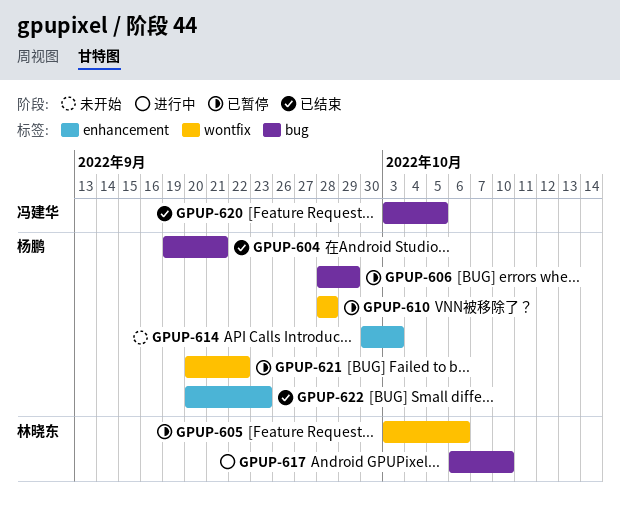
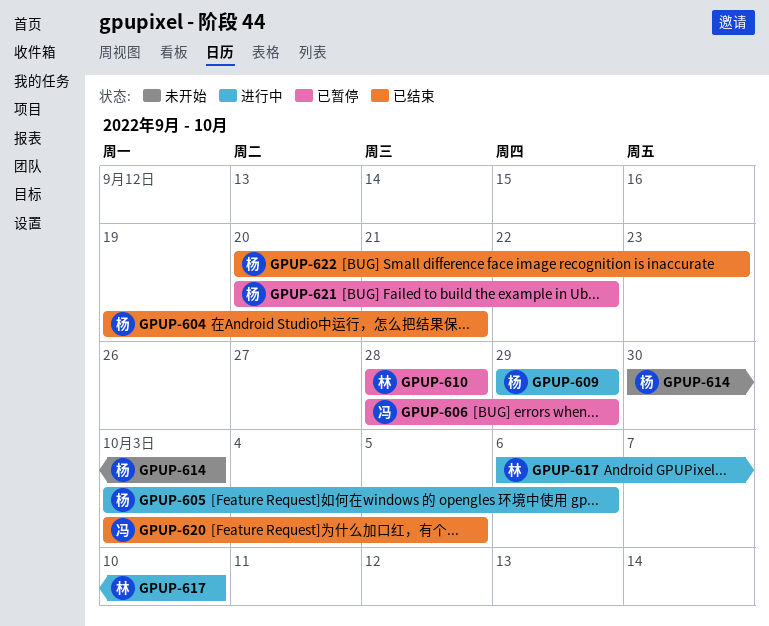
GPUP-605, status: 已暂停 -> 进行中
GPUP-605, owner: 林晓东 -> 杨鹏
GPUP-606, owner: 杨鹏 -> 冯建华
GPUP-609: none -> present
GPUP-610, owner: 杨鹏 -> 林晓东

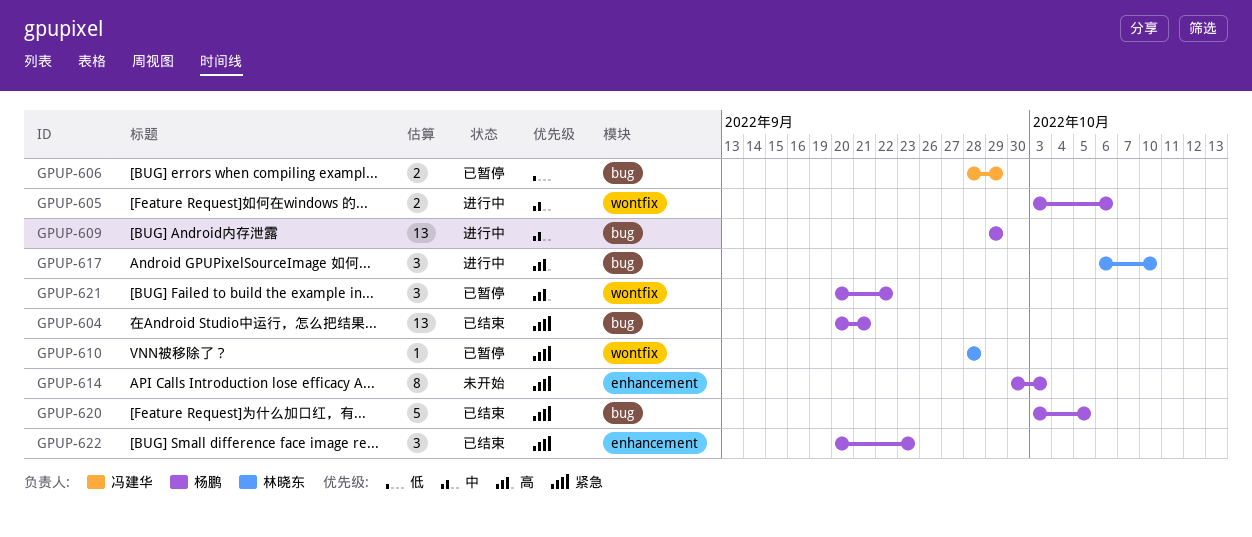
GPUP-604, start: Sep 19 -> Sep 20
GPUP-620, owner: 冯建华 -> 杨鹏

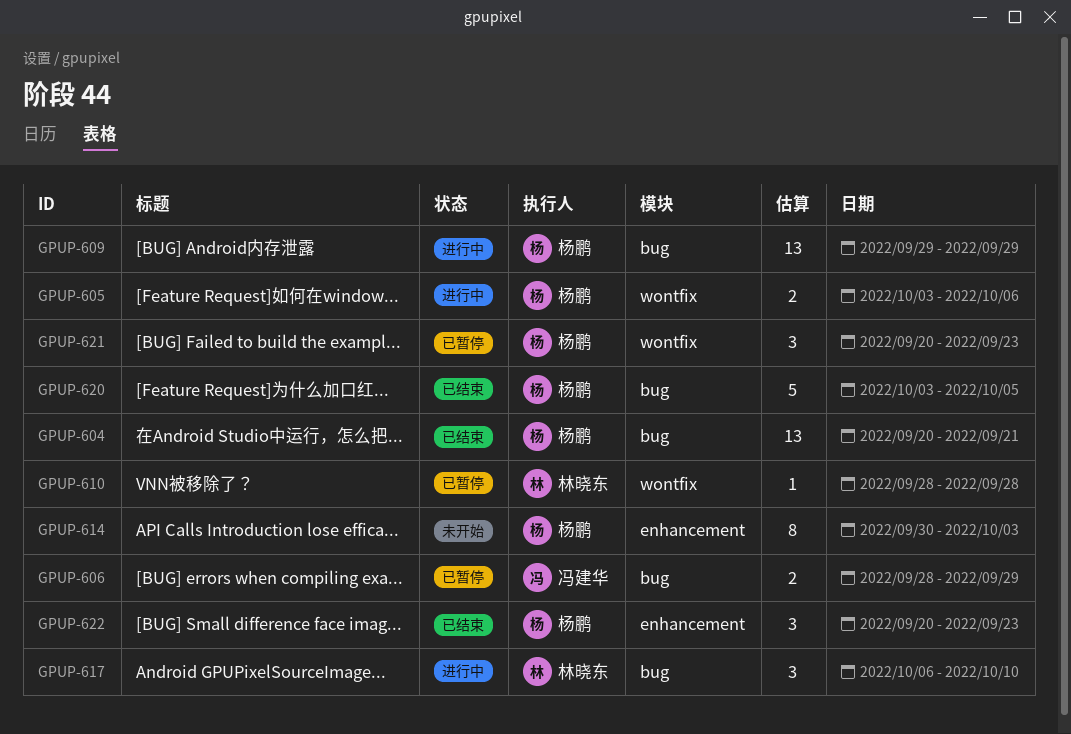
GPUP-621, due: Sep 22 -> Sep 23

